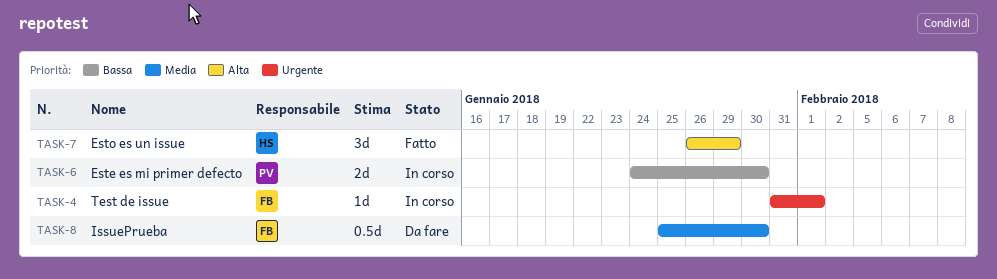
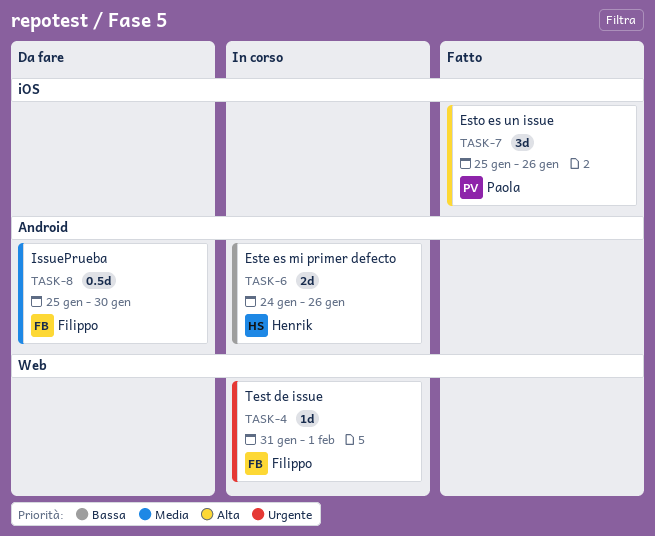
TASK-6, owner: Paola -> Henrik
TASK-6, due: Jan 30 -> Jan 26
TASK-7, owner: Henrik -> Paola
TASK-7, start: Jan 26 -> Jan 25
TASK-7, due: Jan 29 -> Jan 26

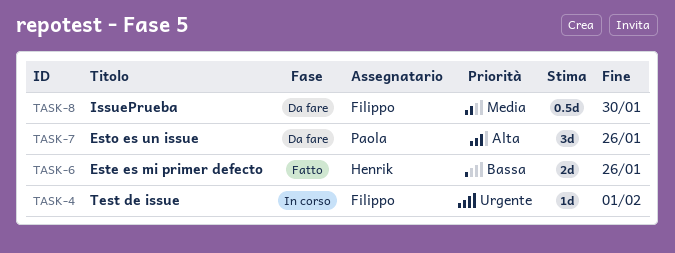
TASK-6, status: In corso -> Fatto
TASK-7, status: Fatto -> Da fare

